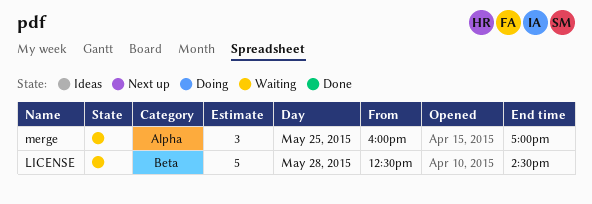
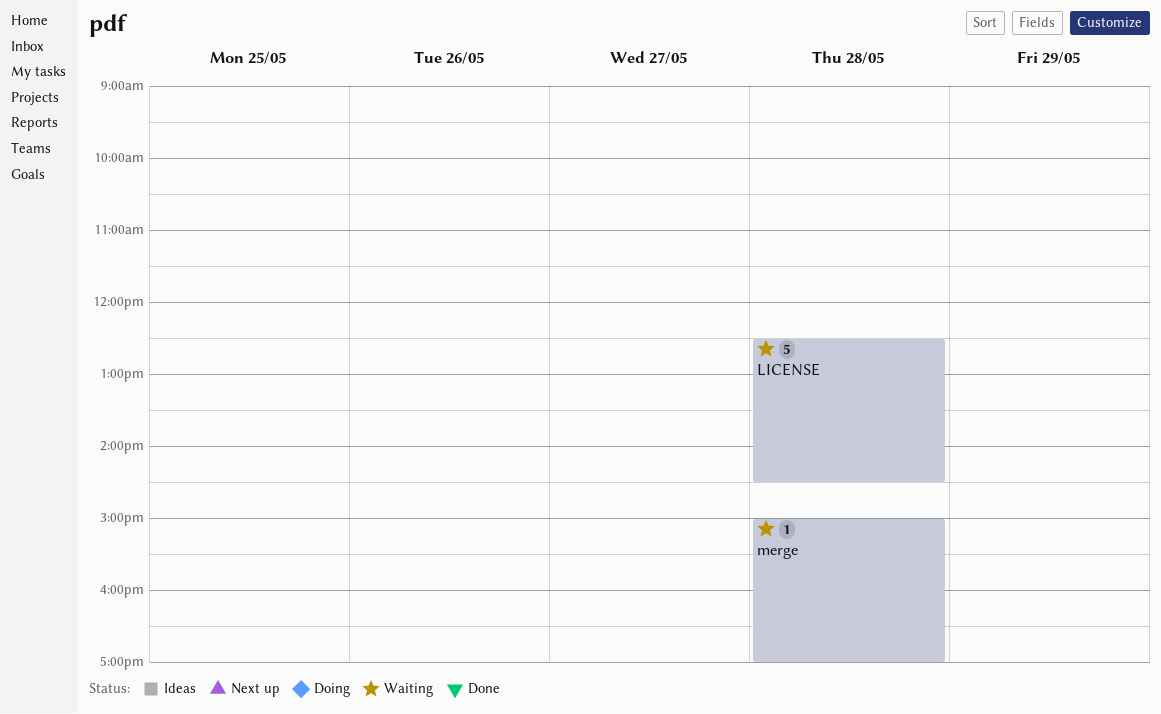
merge, estimate: 3 -> 1
merge, day: May 25 -> May 28
merge, begins: 16:00 -> 15:00

